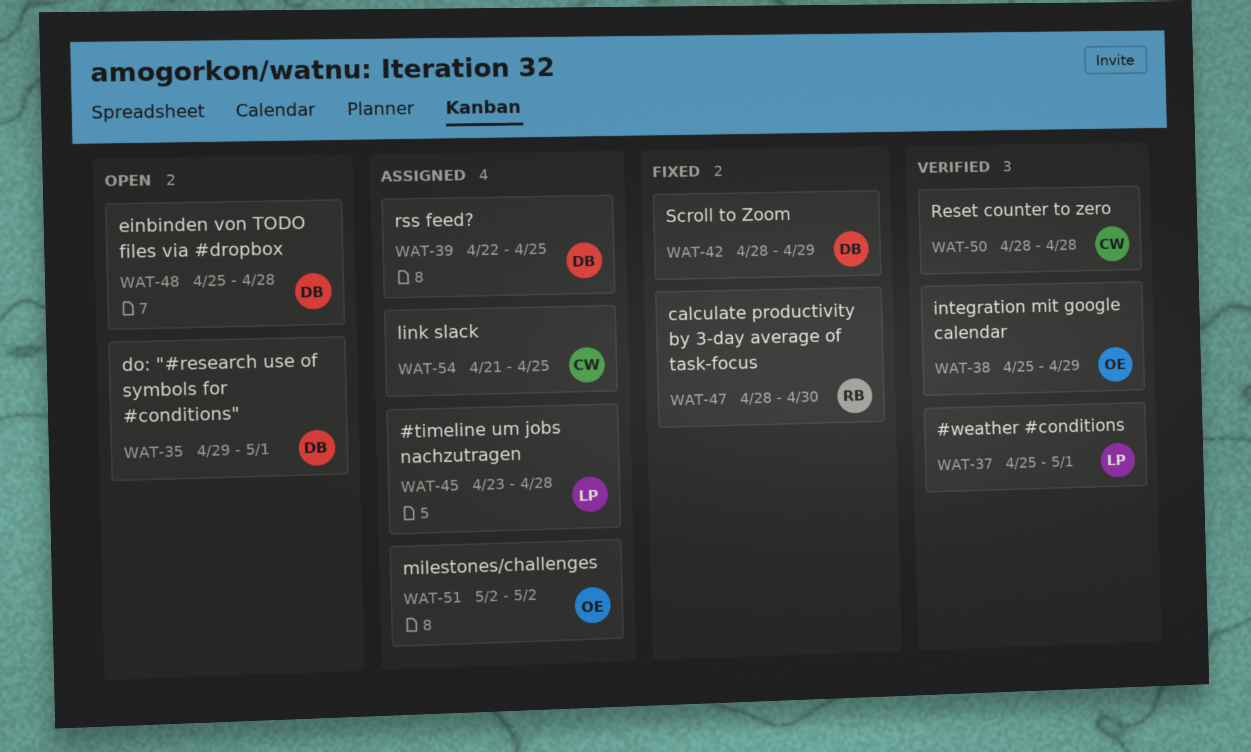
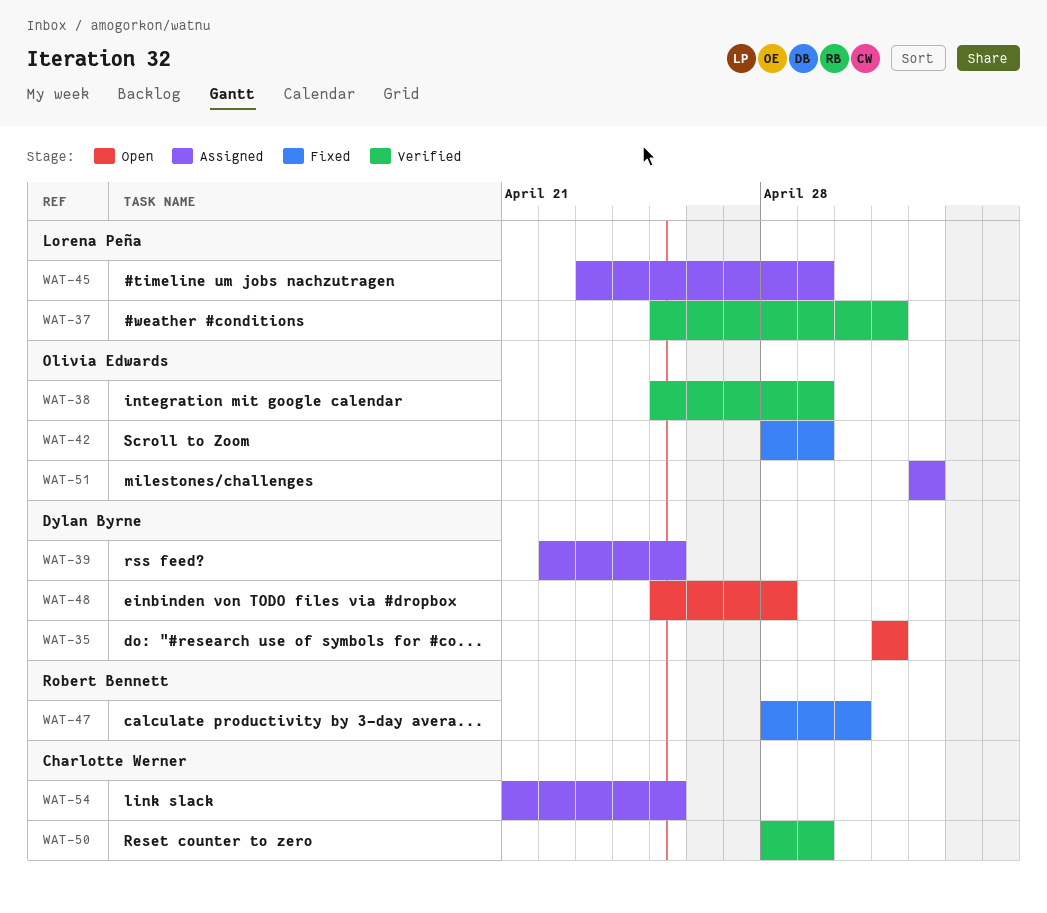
WAT-35, start: Apr 29 -> May 1
WAT-42, owner: Dylan Byrne -> Olivia Edwards
WAT-45, due: Apr 28 -> Apr 29
WAT-50, due: Apr 28 -> Apr 29

